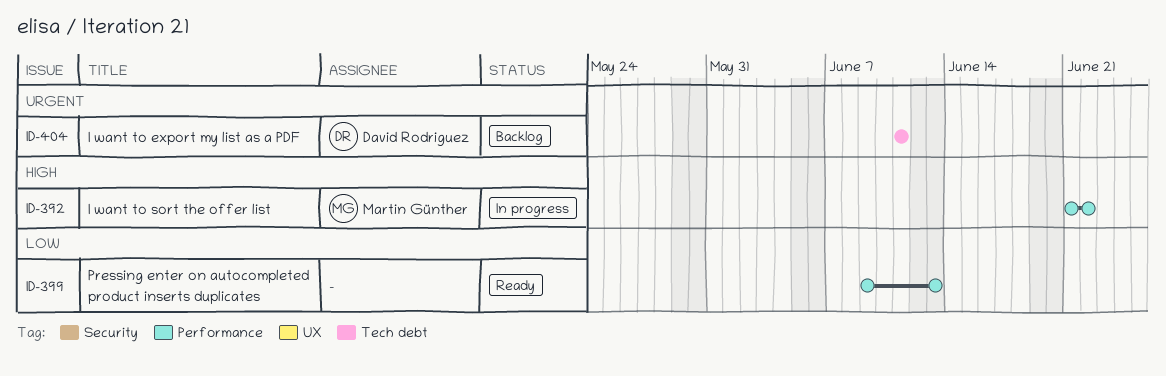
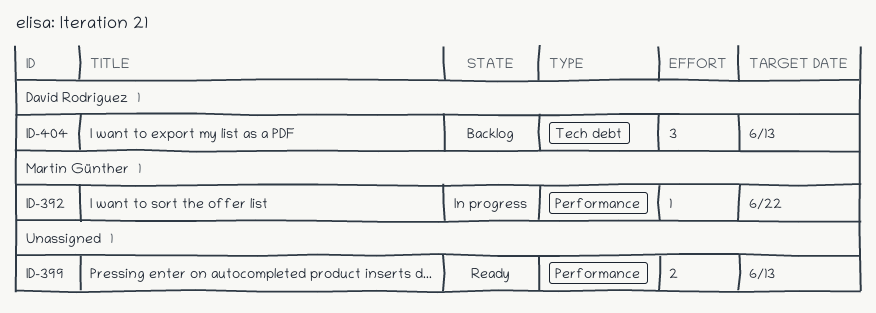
ID-404, due: Jun 11 -> Jun 13

